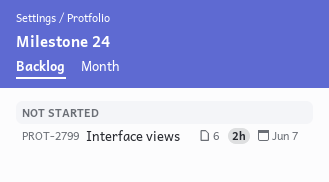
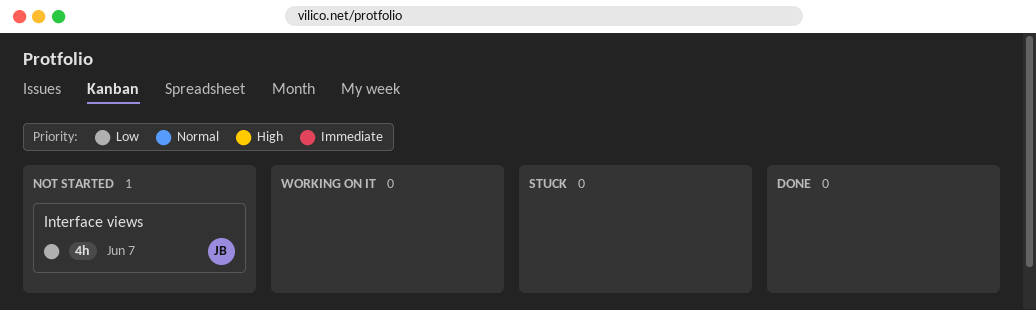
Interface views, estimate: 2h -> 4h

